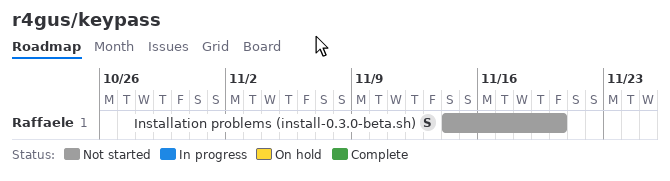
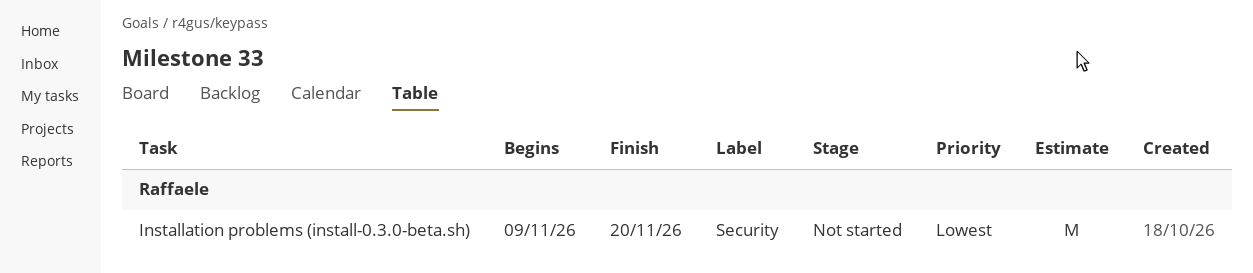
Installation problems (install-0.3.0-beta.sh), estimate: S -> M
Installation problems (install-0.3.0-beta.sh), start: Nov 14 -> Nov 9

